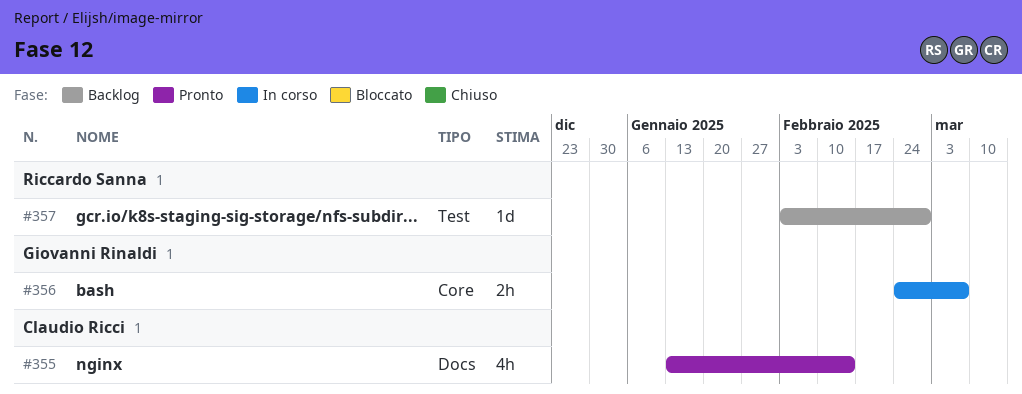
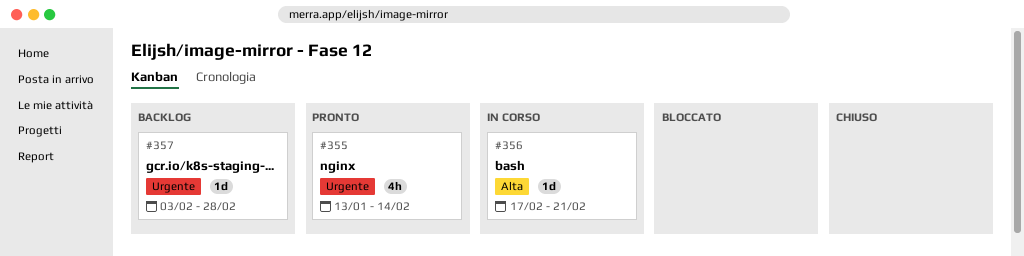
#356, estimate: 2h -> 1d
#356, start: Feb 24 -> Feb 17
#356, due: Mar 7 -> Feb 21

